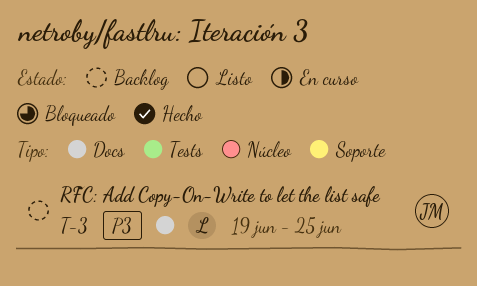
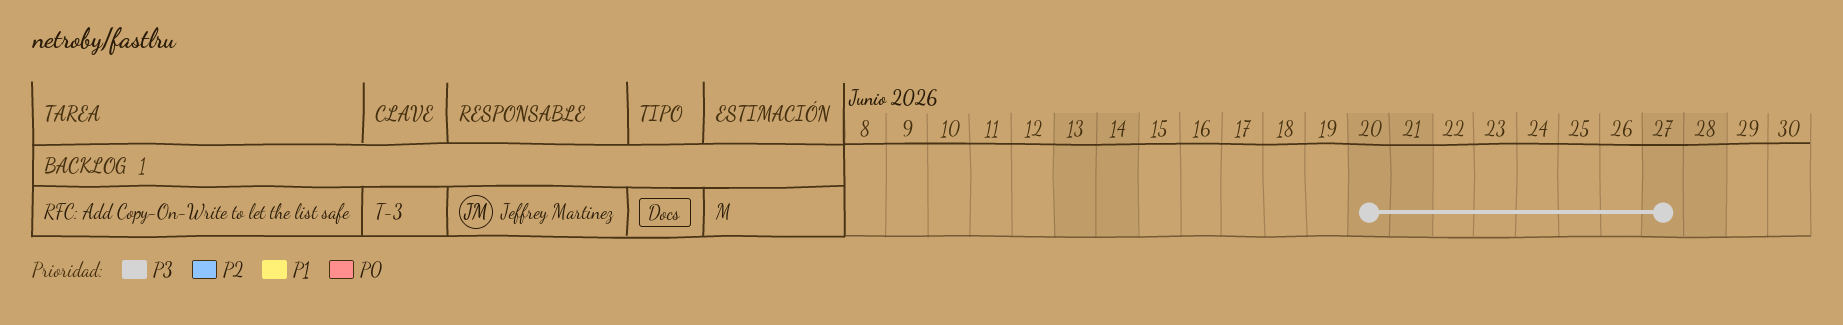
T-3, estimate: L -> M
T-3, start: Jun 19 -> Jun 20
T-3, due: Jun 25 -> Jun 27

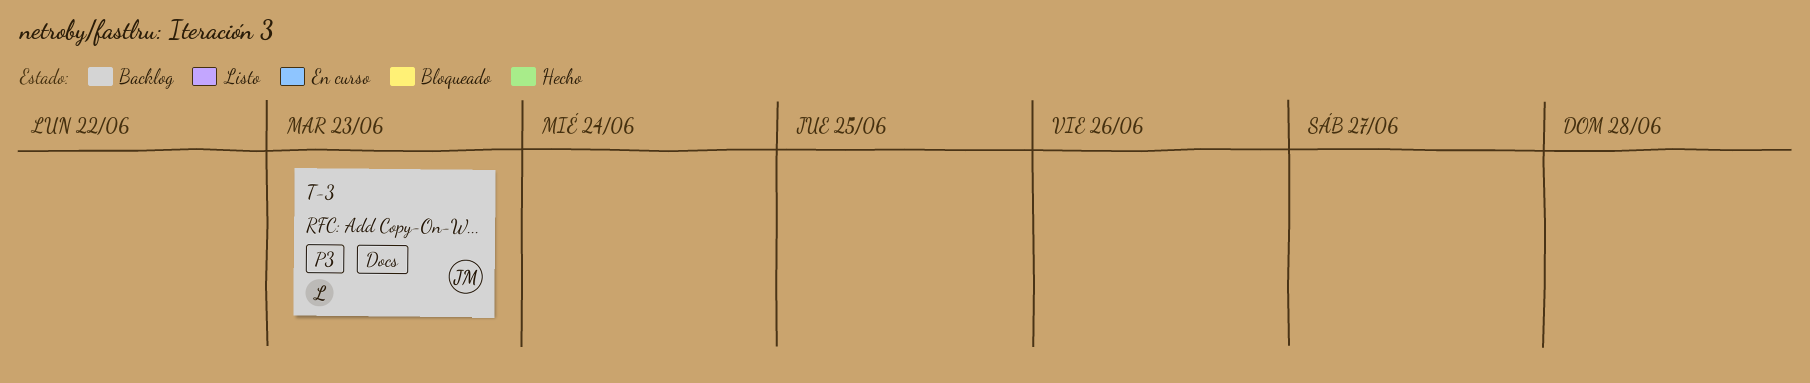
T-3, estimate: M -> L
T-3, due: Jun 27 -> Jun 23

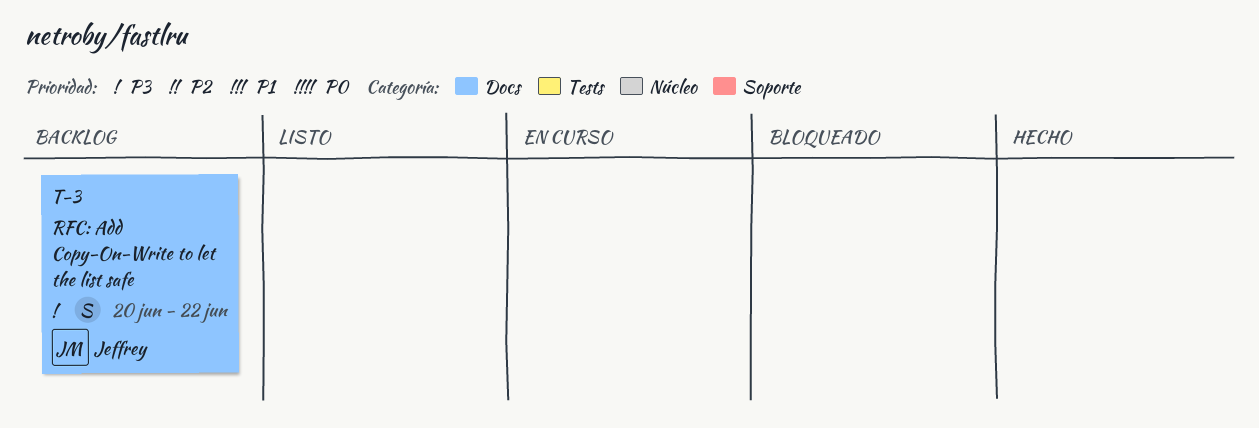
T-3, estimate: L -> S
T-3, due: Jun 23 -> Jun 22

